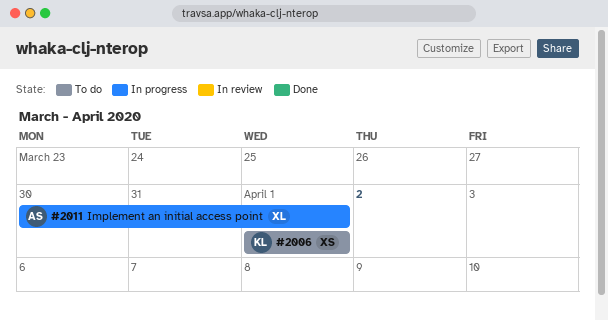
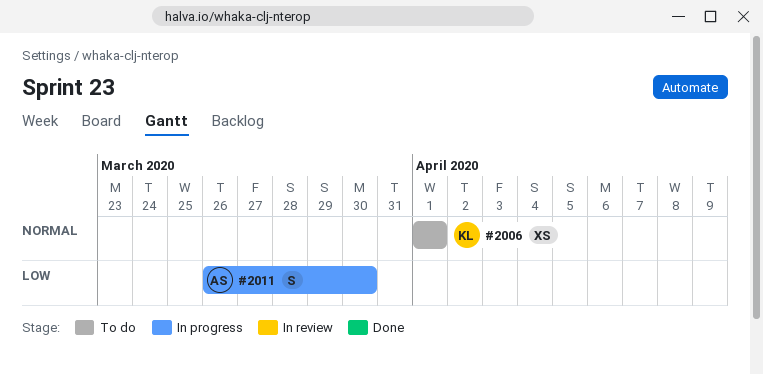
#2011, estimate: XL -> S
#2011, start: Mar 30 -> Mar 26
#2011, due: Apr 1 -> Mar 30

